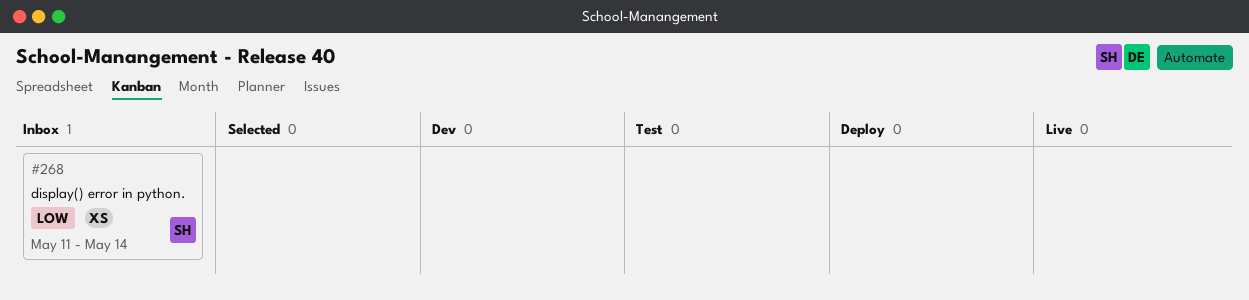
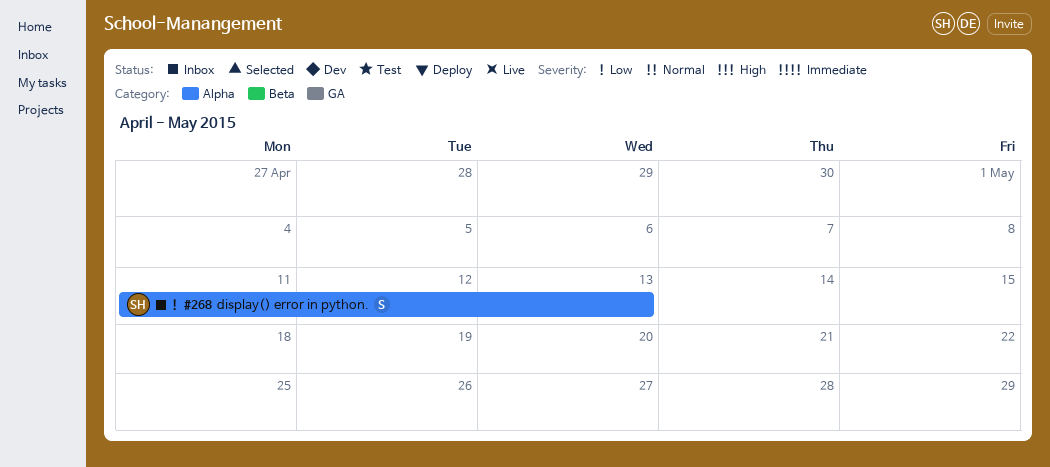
#268, estimate: XS -> S
#268, due: May 14 -> May 13

